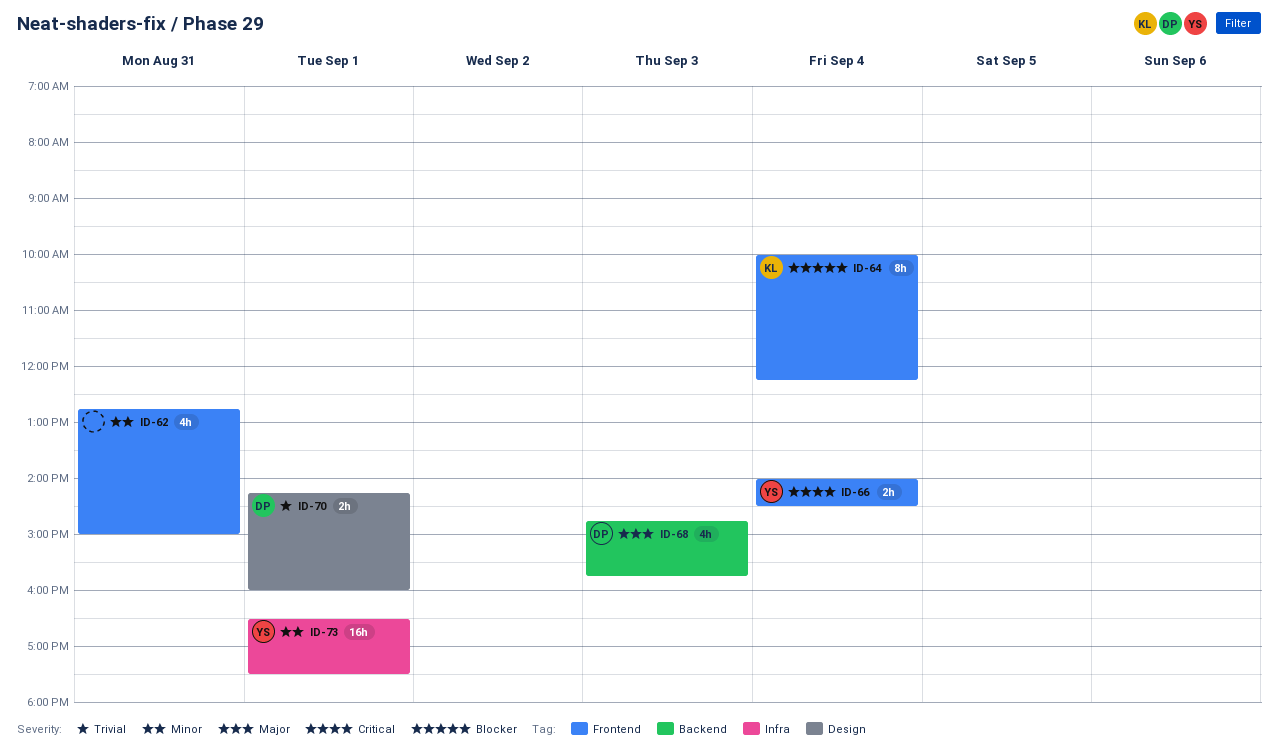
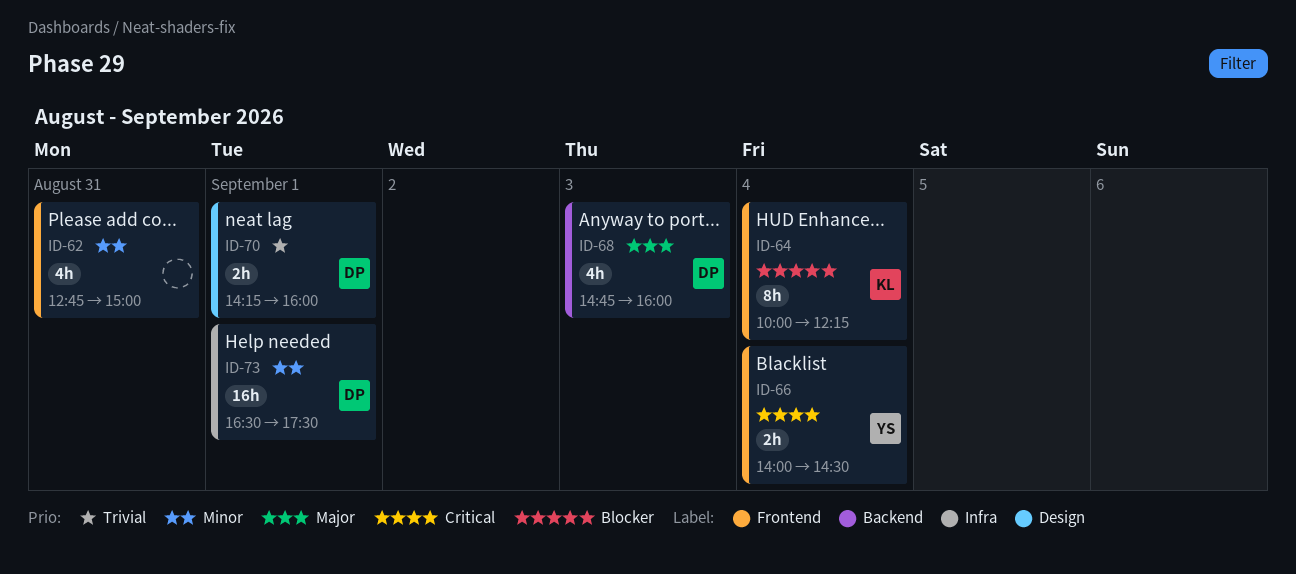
ID-68, ends: 15:45 -> 16:00
ID-73, owner: YS -> DP

